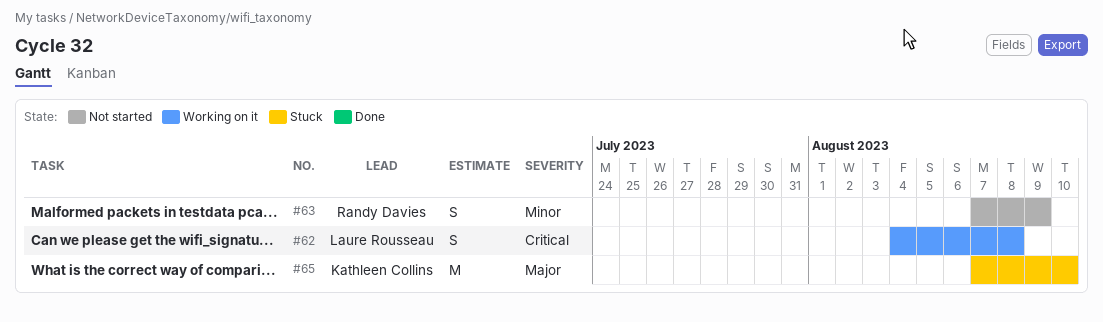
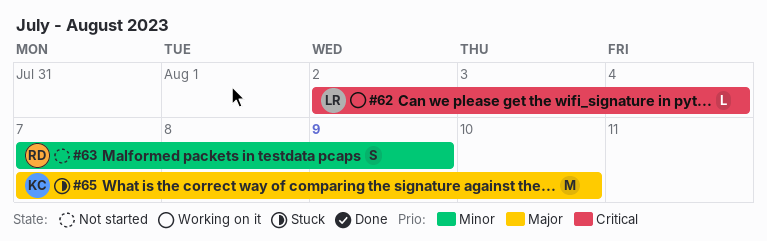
#62, estimate: S -> L
#62, start: Aug 4 -> Aug 2
#62, due: Aug 8 -> Aug 4

